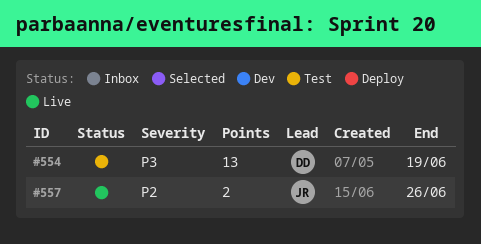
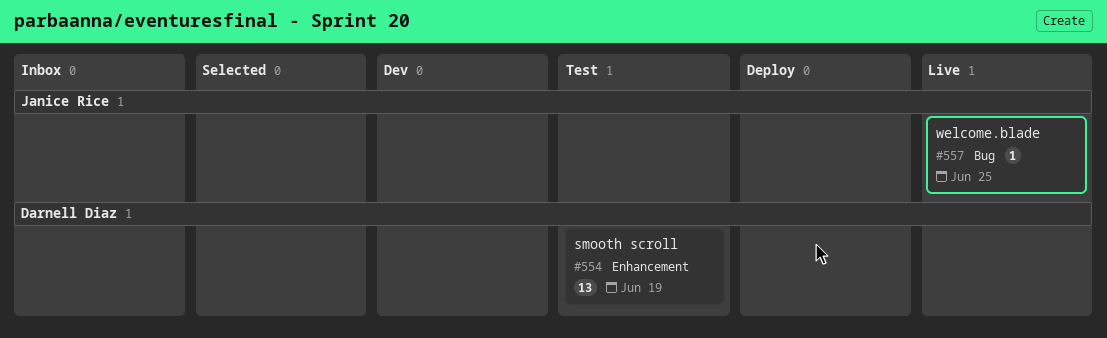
#557, estimate: 2 -> 1
#557, due: Jun 26 -> Jun 25

